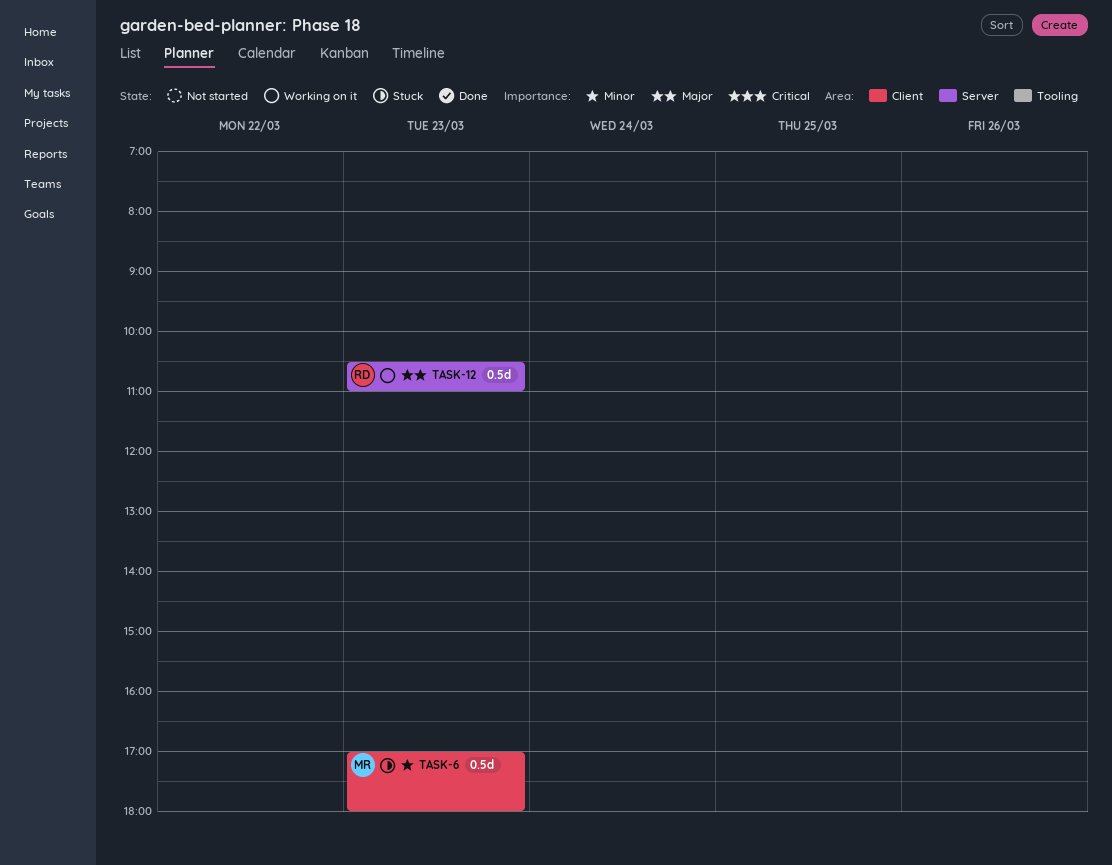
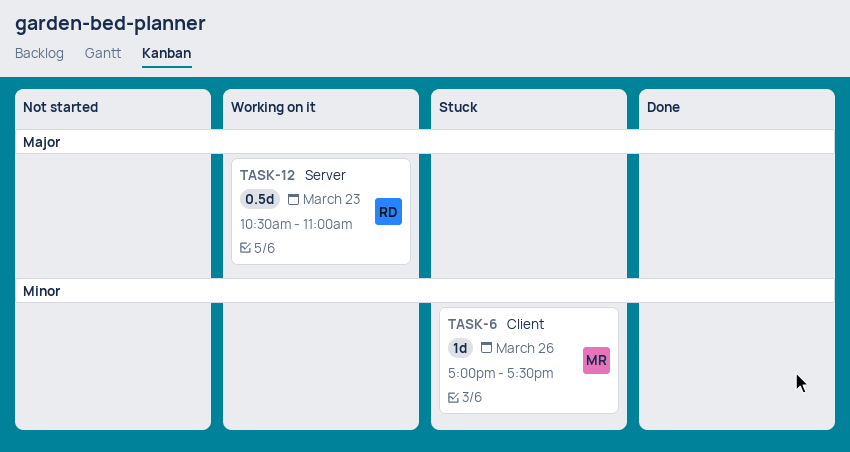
TASK-6, estimate: 0.5d -> 1d
TASK-6, day: Mar 23 -> Mar 26
TASK-6, ends: 18:00 -> 17:30

